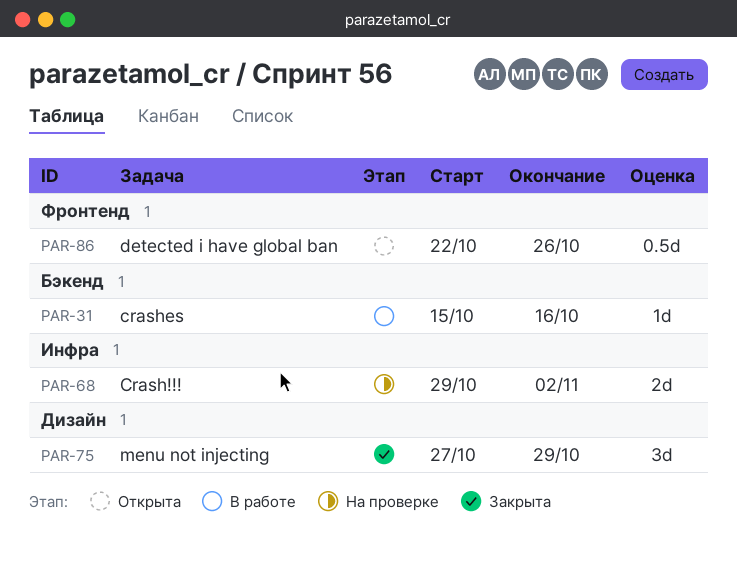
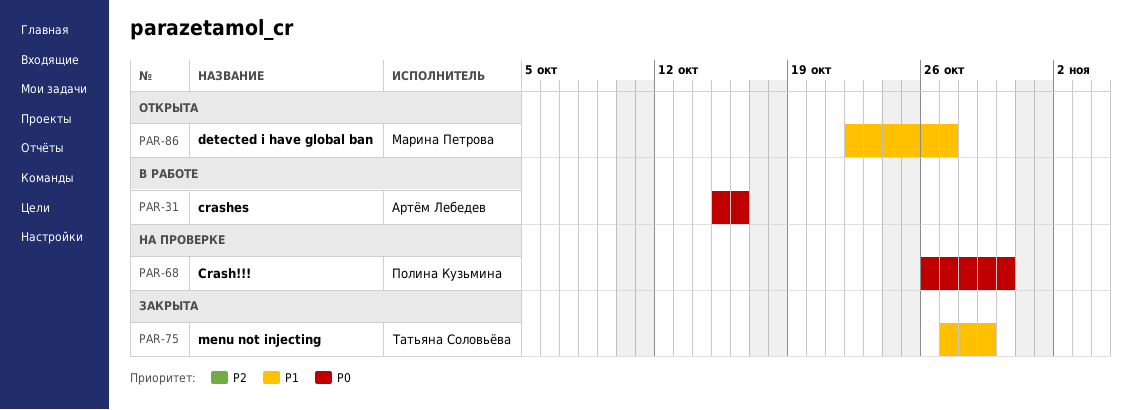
PAR-68, start: Oct 29 -> Oct 26
PAR-68, due: Nov 2 -> Oct 30
PAR-86, due: Oct 26 -> Oct 27

